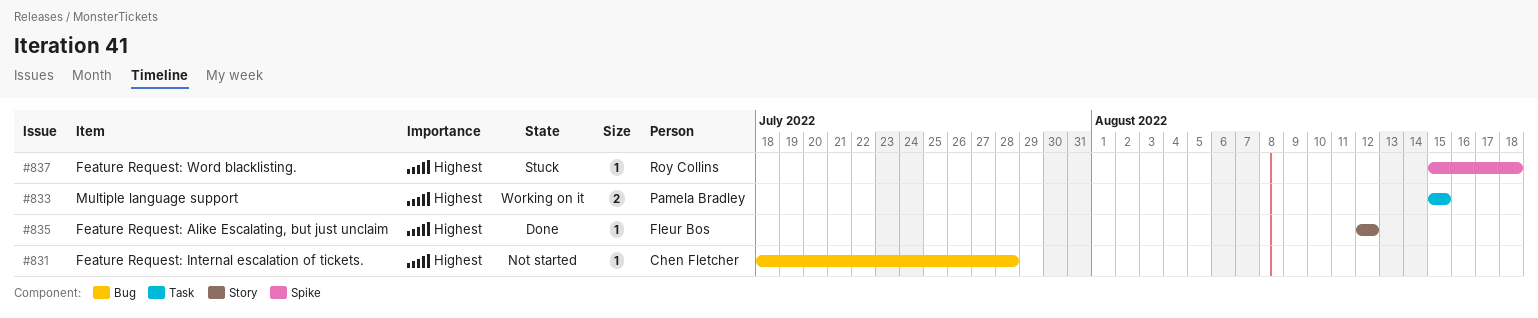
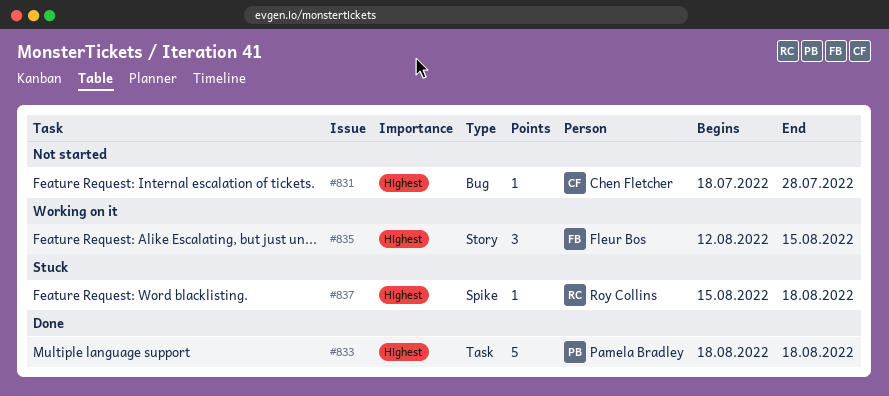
#833, status: Working on it -> Done
#833, estimate: 2 -> 5
#833, start: Aug 15 -> Aug 18
#833, due: Aug 15 -> Aug 18
#835, status: Done -> Working on it
#835, estimate: 1 -> 3
#835, due: Aug 12 -> Aug 15

